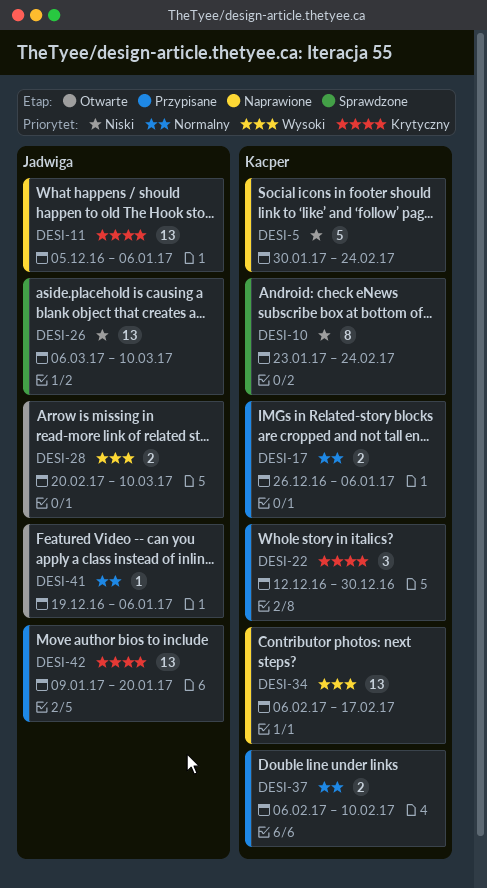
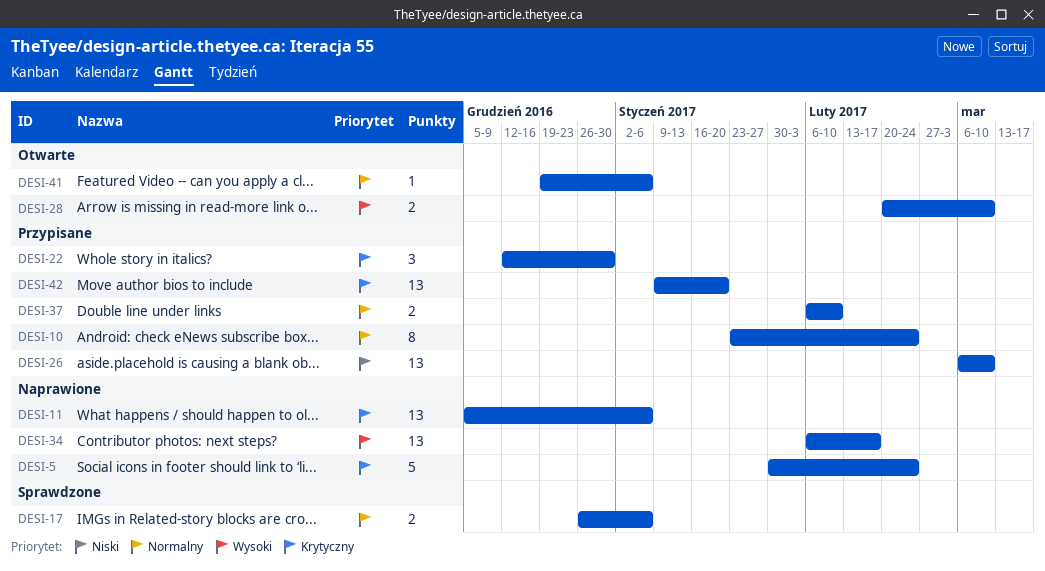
DESI-5, priority: Niski -> Krytyczny
DESI-10, status: Sprawdzone -> Przypisane
DESI-10, priority: Niski -> Normalny
DESI-17, status: Przypisane -> Sprawdzone
DESI-26, status: Sprawdzone -> Przypisane

